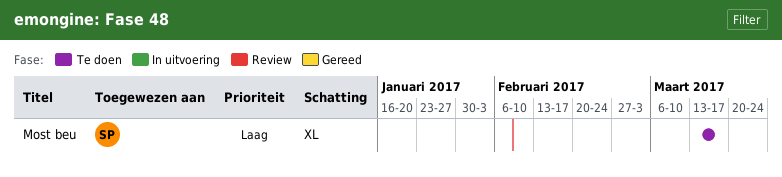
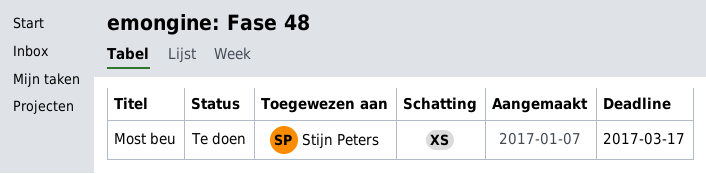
Most beu, estimate: XL -> XS

